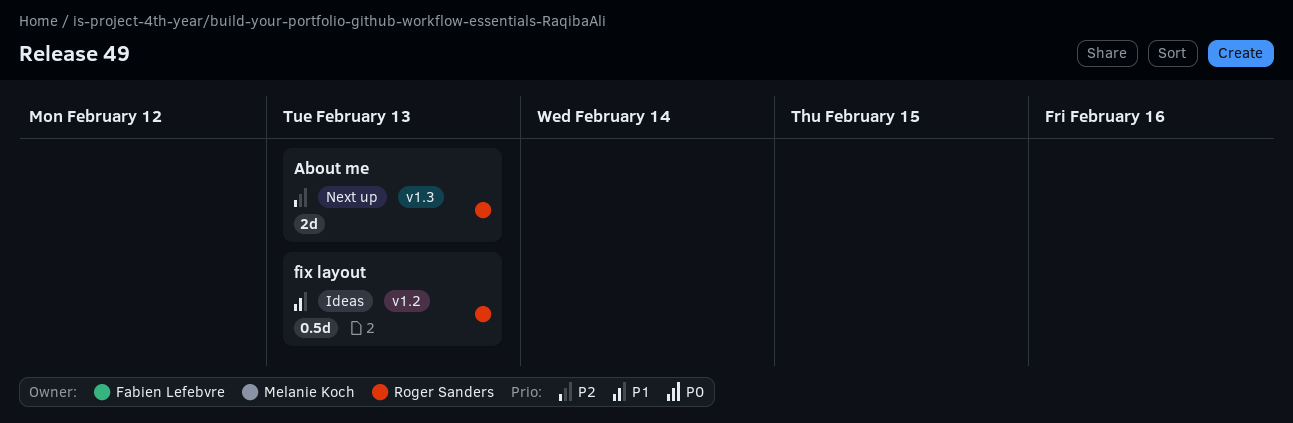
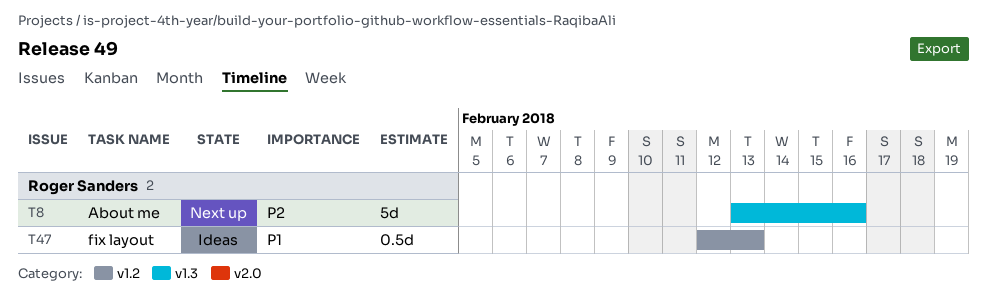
About me, estimate: 2d -> 5d
About me, due: Feb 13 -> Feb 16

